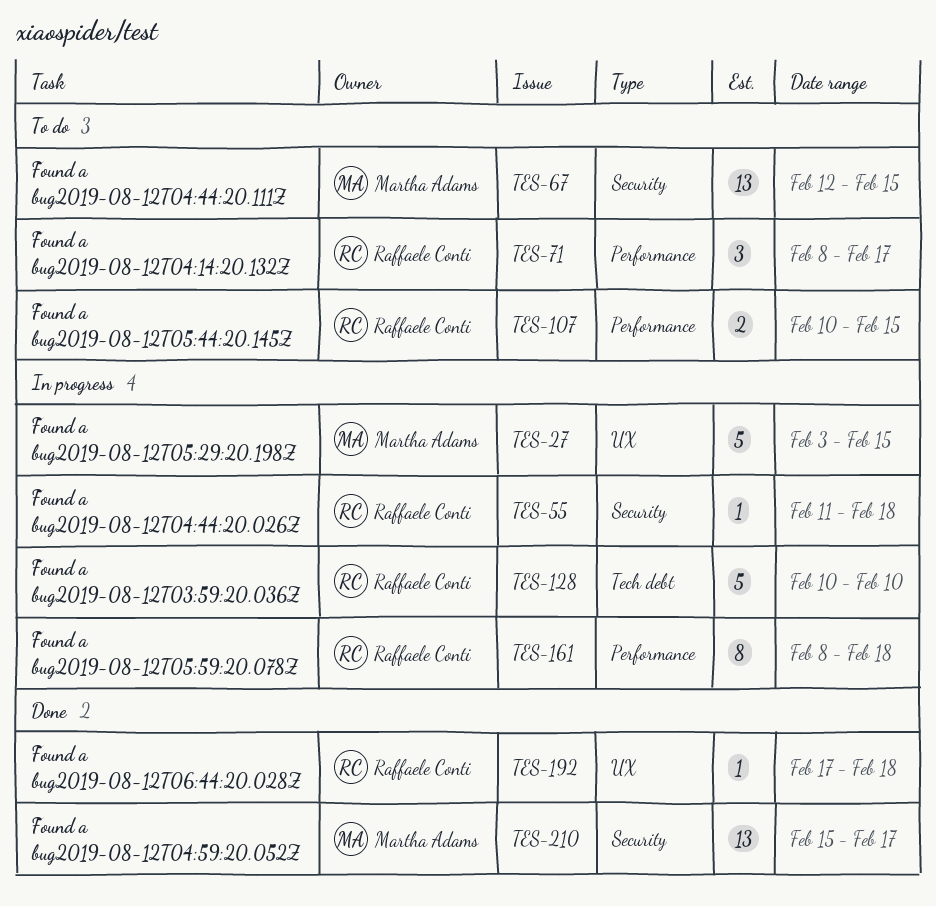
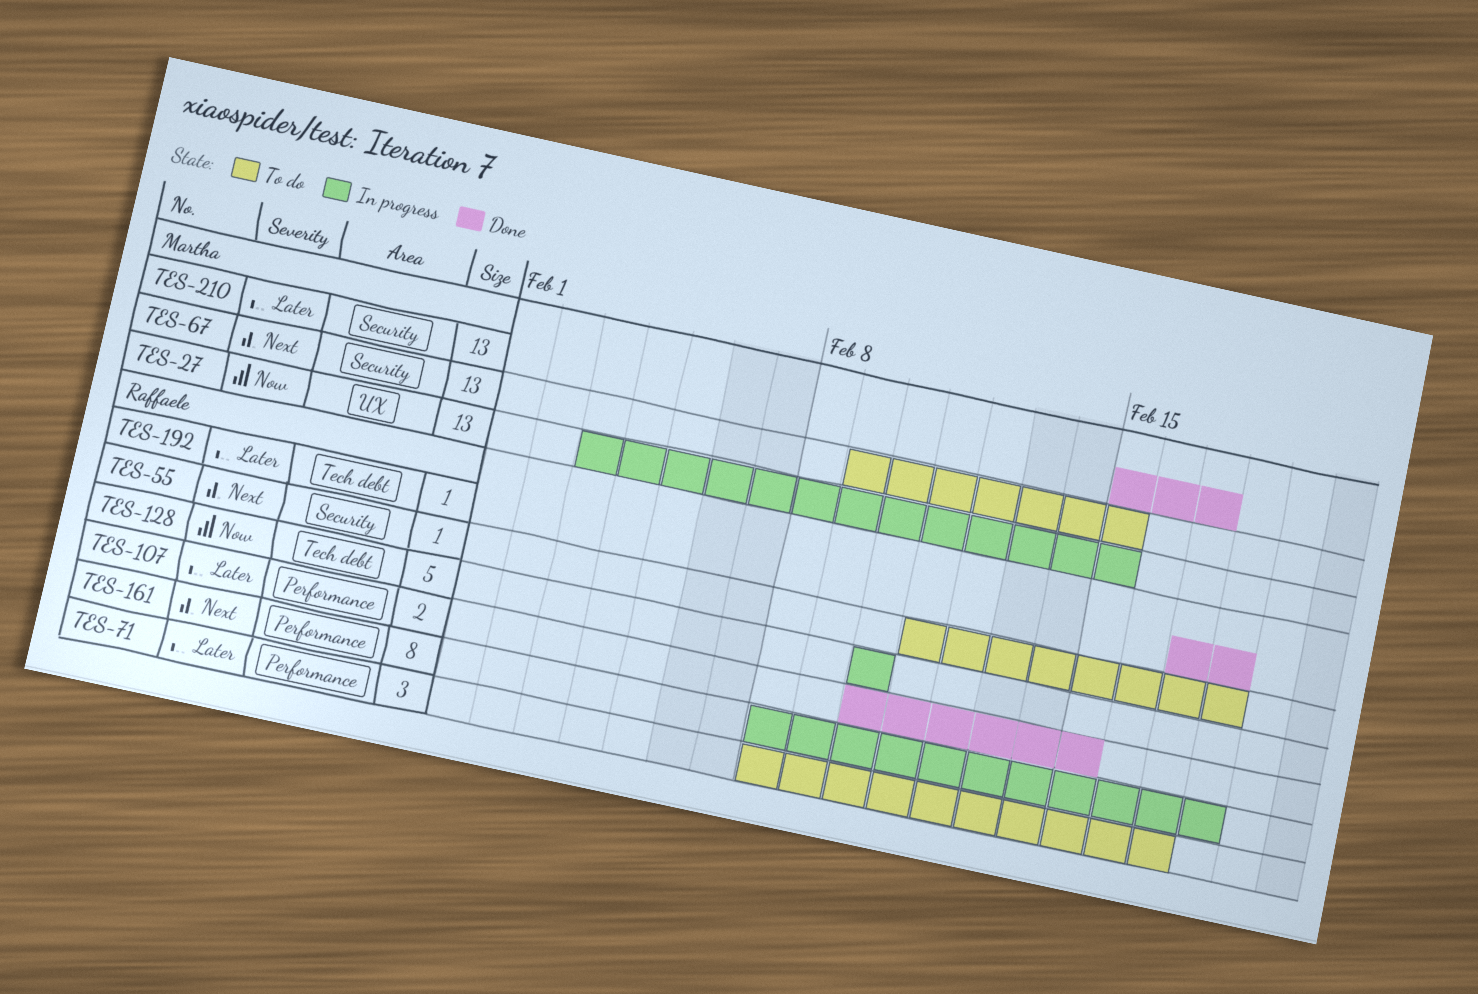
TES-27, estimate: 5 -> 13
TES-55, status: In progress -> To do
TES-67, start: Feb 12 -> Feb 9
TES-107, status: To do -> Done
TES-192, label: UX -> Tech debt

